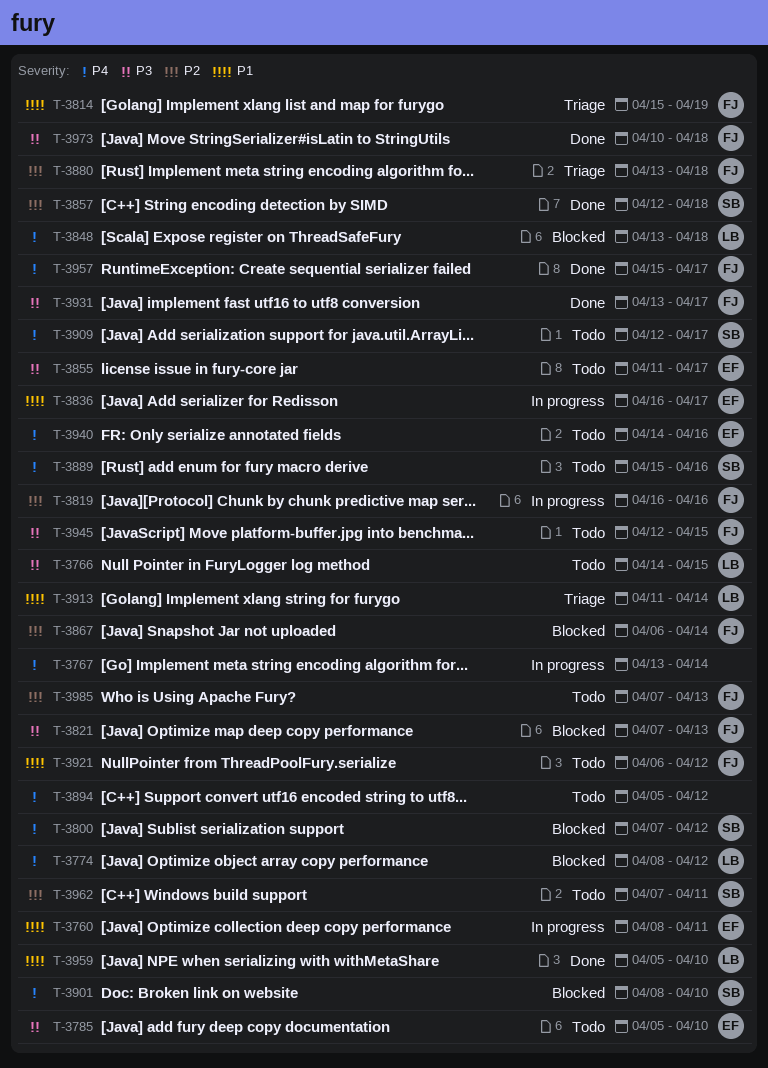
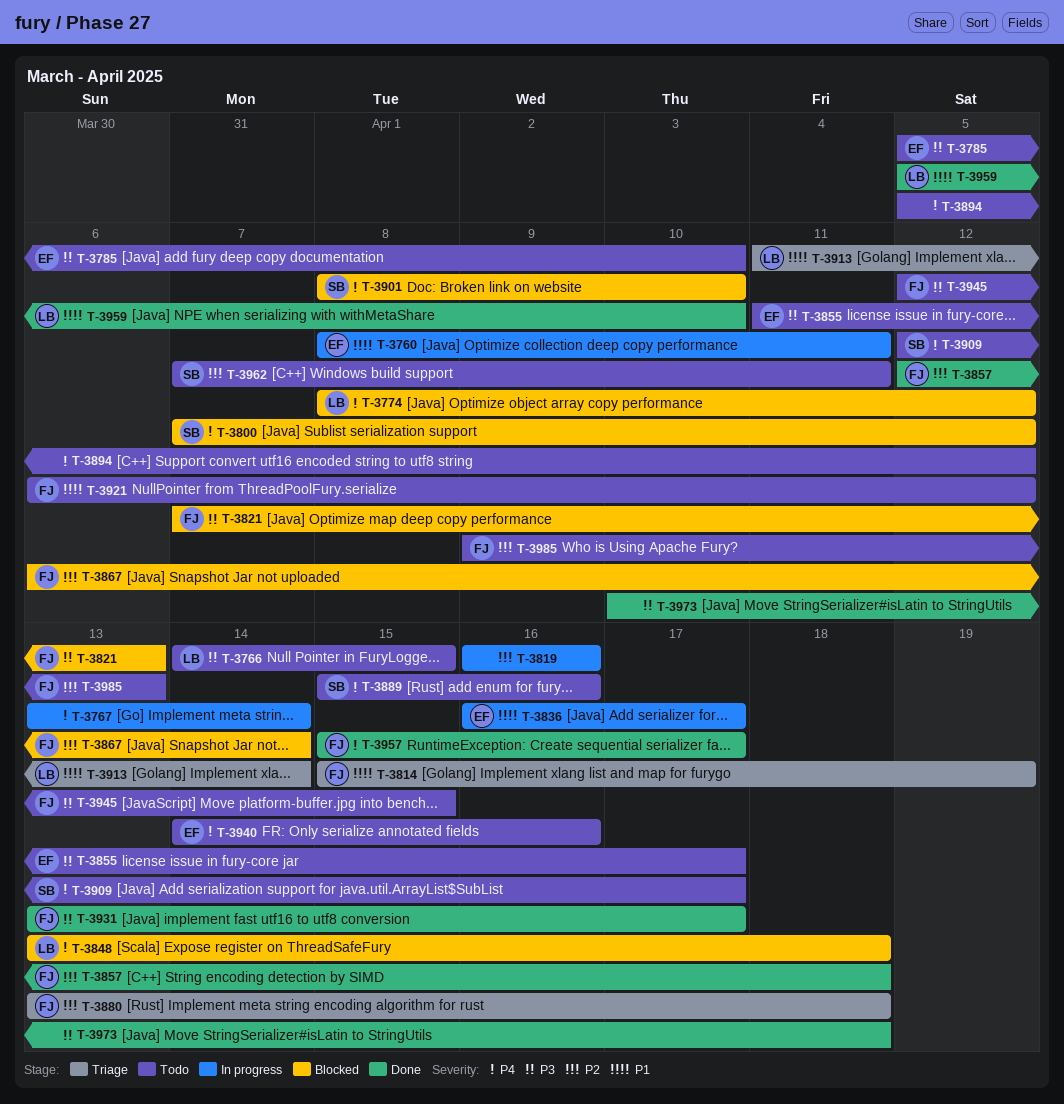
T-3819, owner: FJ -> none
T-3857, owner: SB -> FJ
T-3973, owner: FJ -> none
T-3985, start: Apr 7 -> Apr 9

